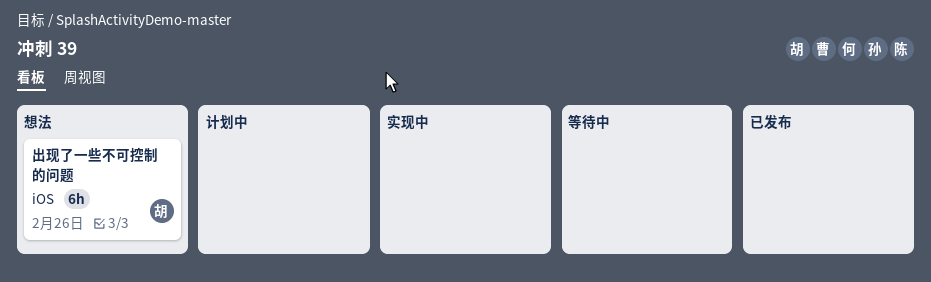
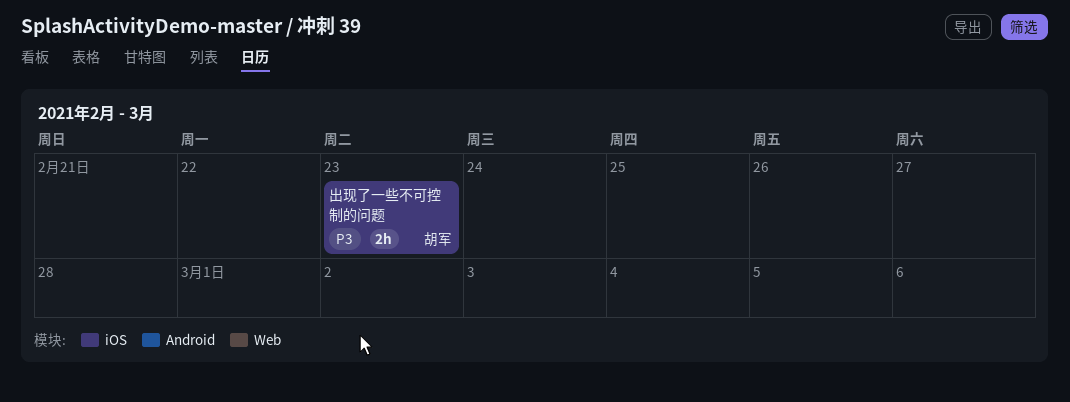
出现了一些不可控制的问题, estimate: 6h -> 2h
出现了一些不可控制的问题, due: Feb 26 -> Feb 23

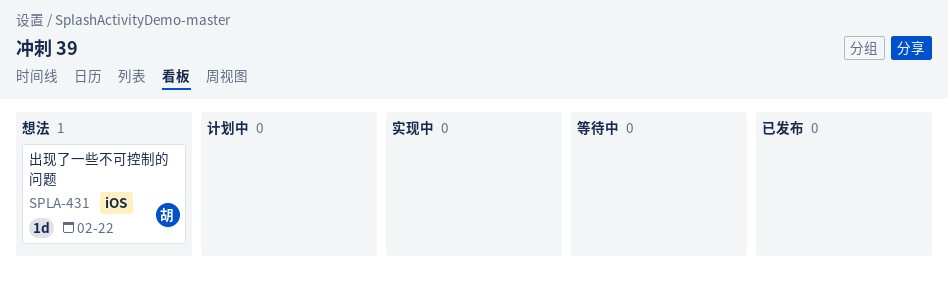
出现了一些不可控制的问题, estimate: 2h -> 1d
出现了一些不可控制的问题, due: Feb 23 -> Feb 22

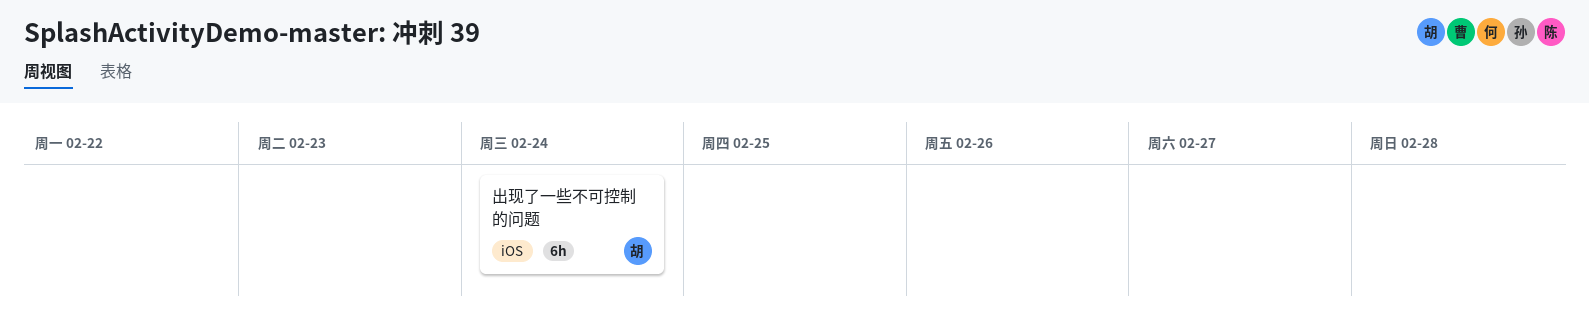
出现了一些不可控制的问题, estimate: 1d -> 6h
出现了一些不可控制的问题, due: Feb 22 -> Feb 24

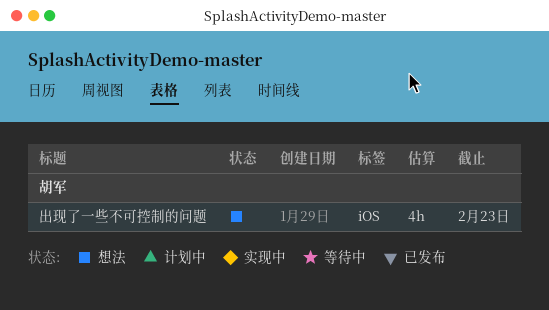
出现了一些不可控制的问题, estimate: 6h -> 4h
出现了一些不可控制的问题, due: Feb 24 -> Feb 23

